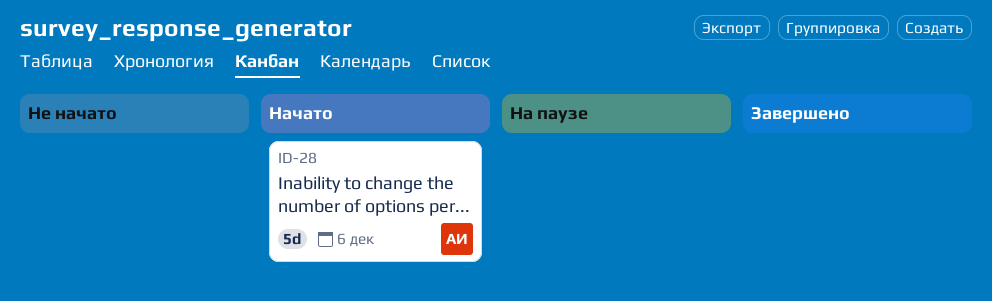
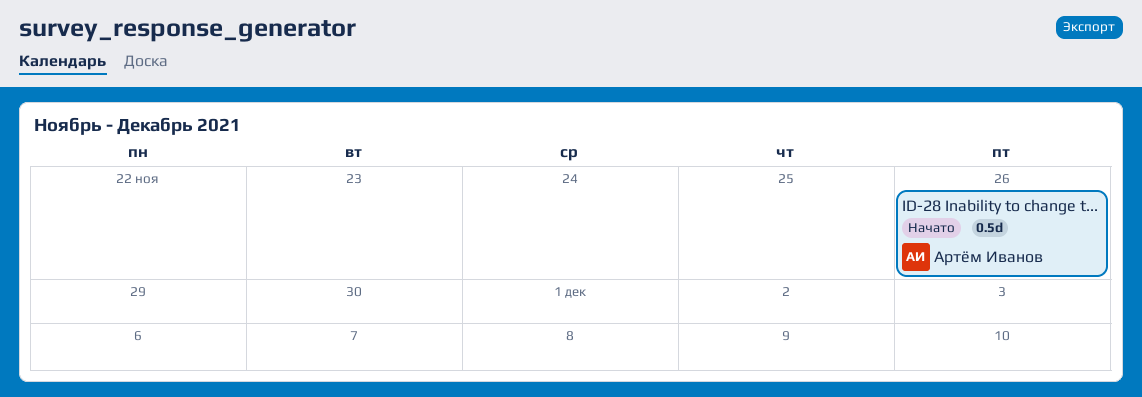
ID-28, estimate: 5d -> 0.5d
ID-28, due: Dec 6 -> Nov 26

